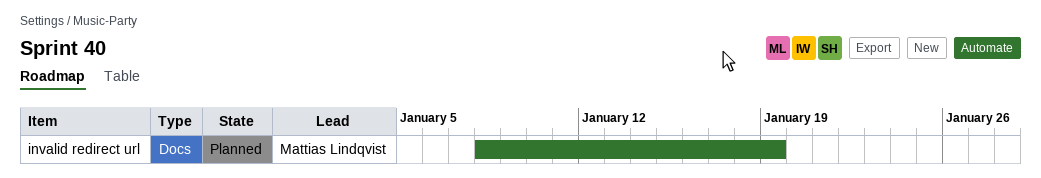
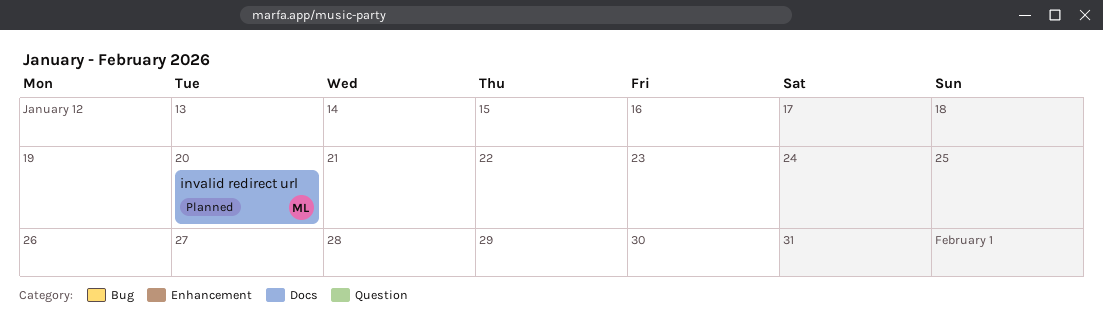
invalid redirect url, due: Jan 19 -> Jan 20

